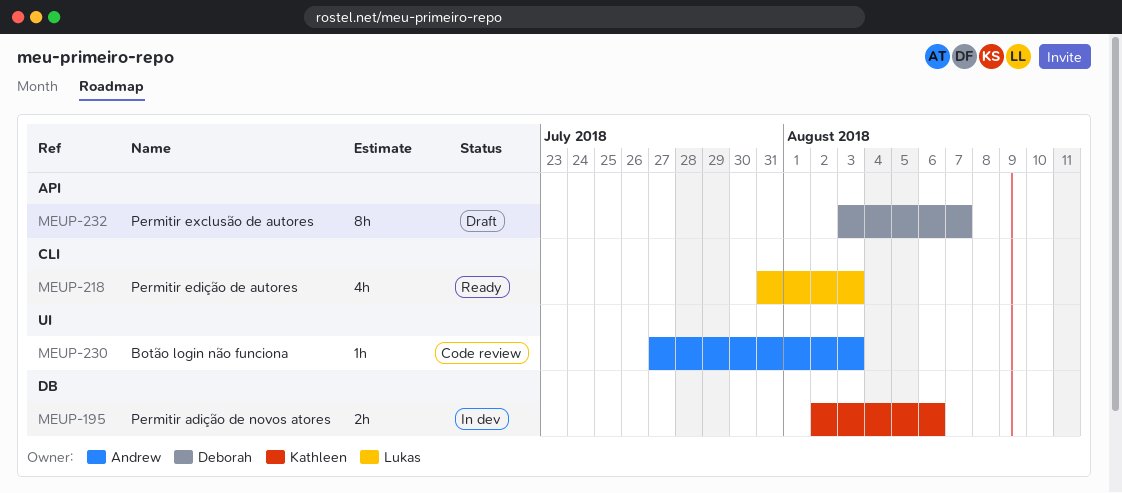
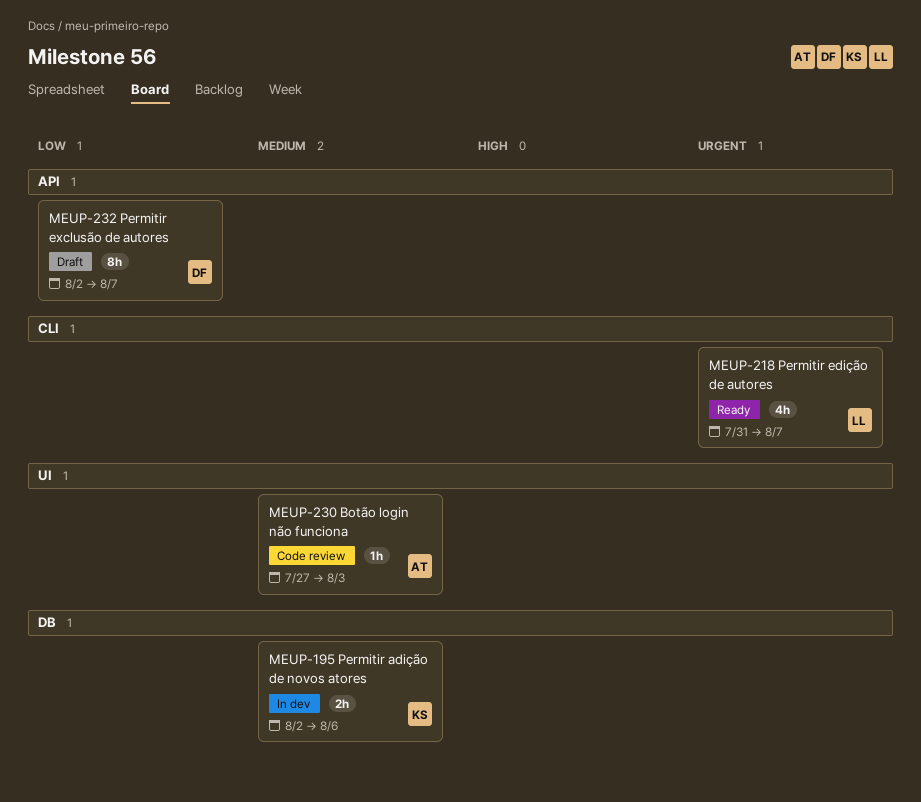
MEUP-218, due: Aug 3 -> Aug 7
MEUP-232, start: Aug 3 -> Aug 2

